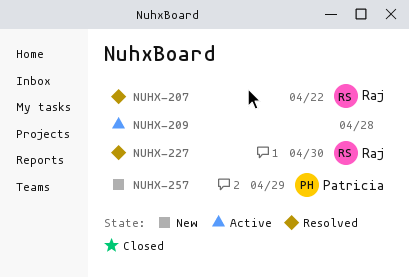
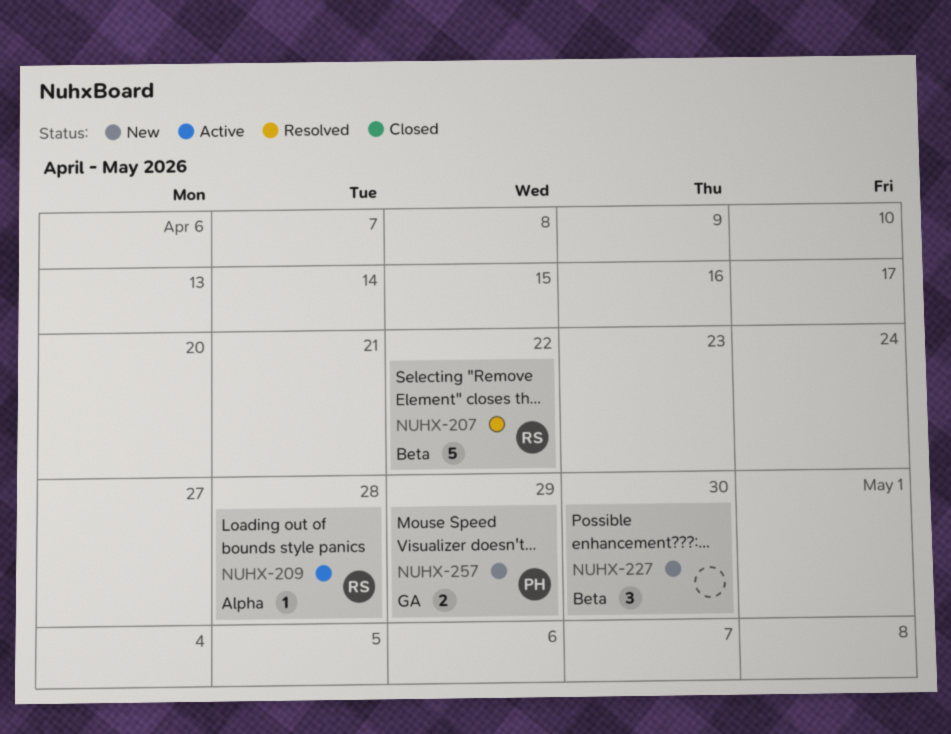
NUHX-209, owner: none -> Raj
NUHX-227, status: Resolved -> New
NUHX-227, owner: Raj -> none

